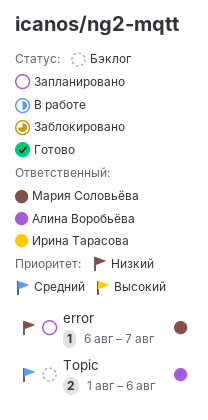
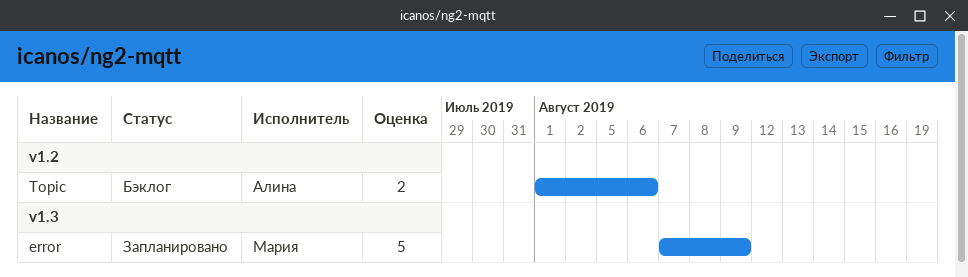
error, estimate: 1 -> 5
error, start: Aug 6 -> Aug 7
error, due: Aug 7 -> Aug 9

